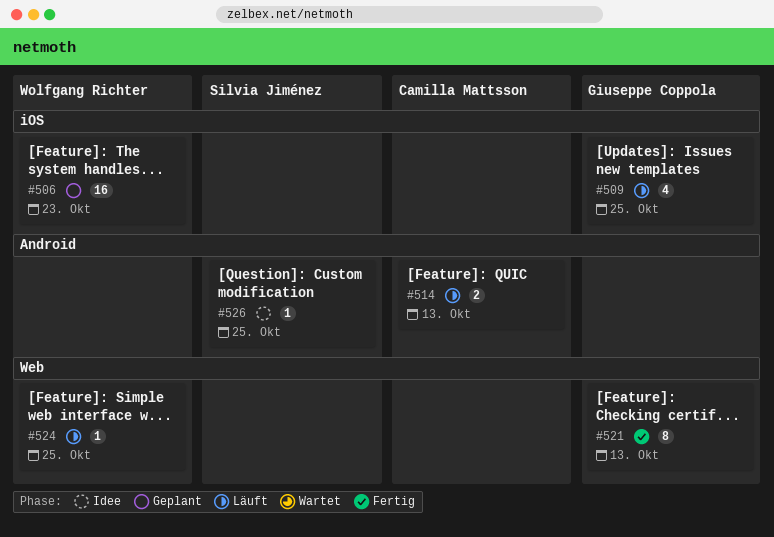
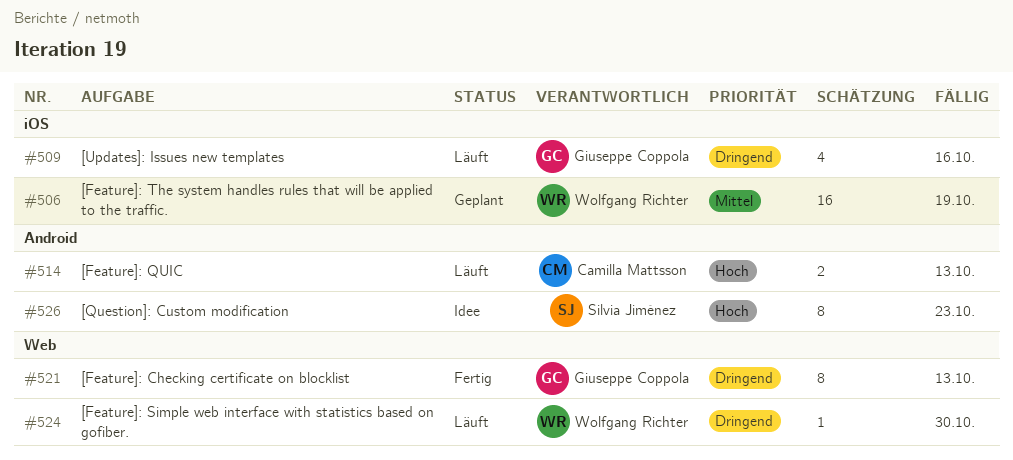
#506, due: Oct 23 -> Oct 19
#509, due: Oct 25 -> Oct 16
#524, due: Oct 25 -> Oct 30
#526, estimate: 1 -> 8
#526, due: Oct 25 -> Oct 23

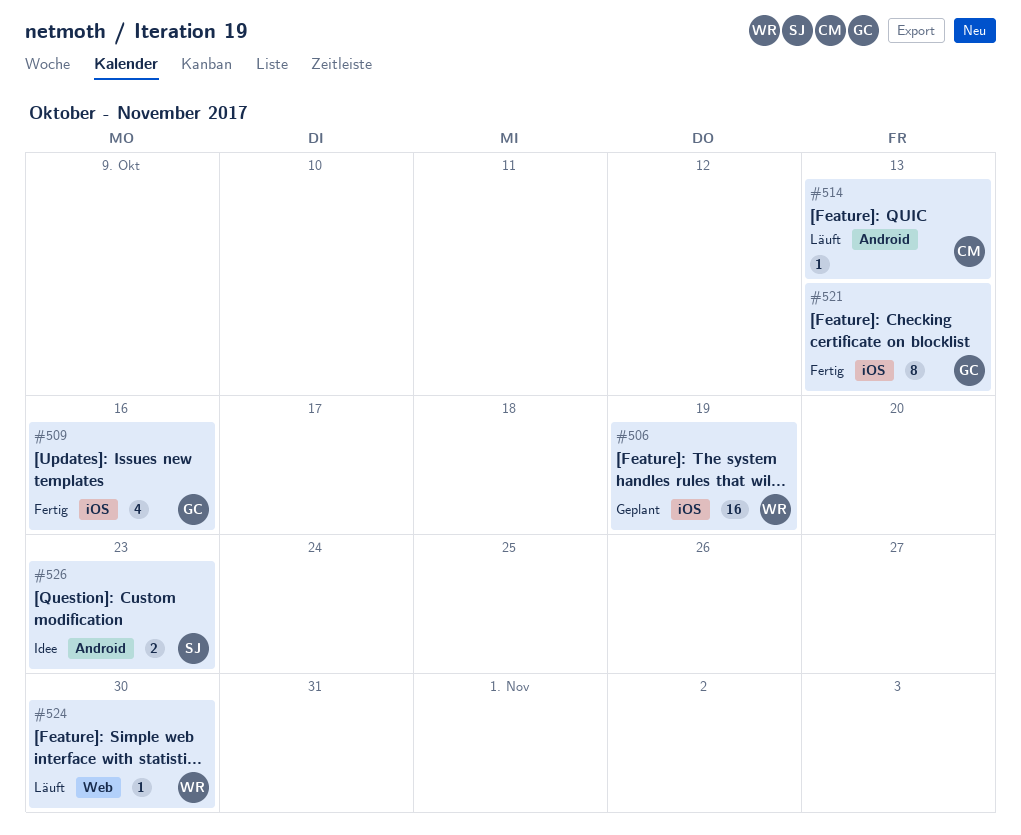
#509, status: Läuft -> Fertig
#514, estimate: 2 -> 1
#521, label: Web -> iOS
#526, estimate: 8 -> 2

